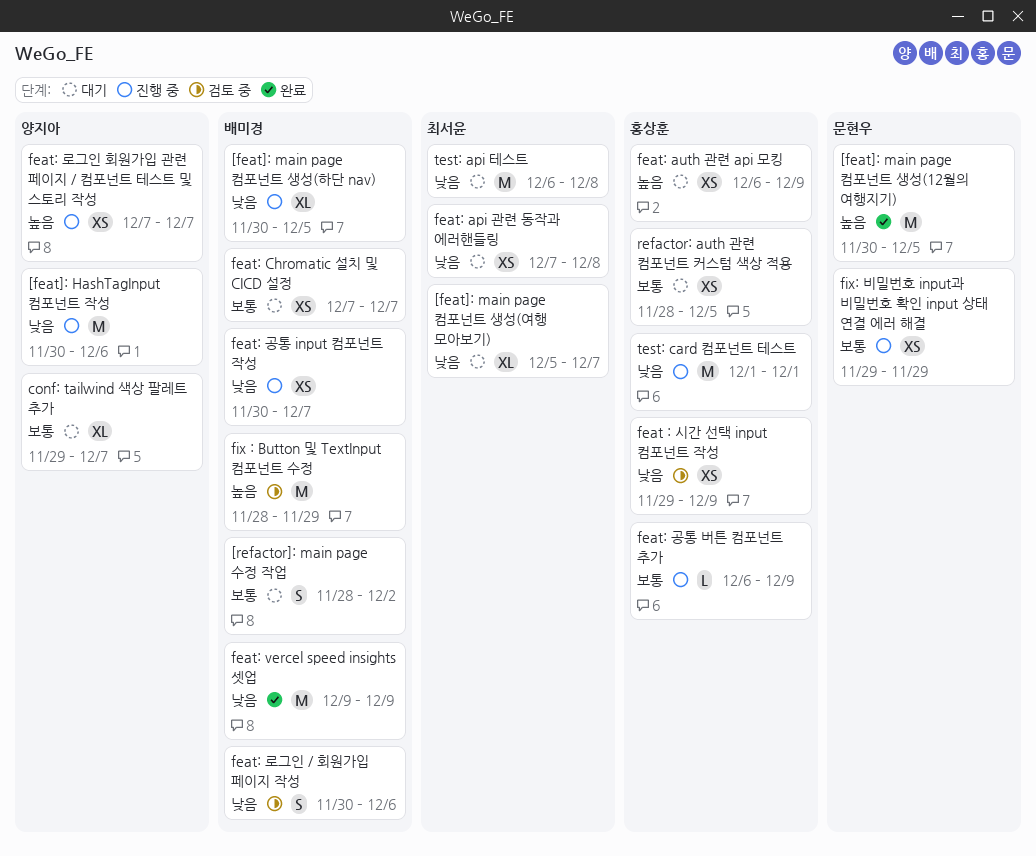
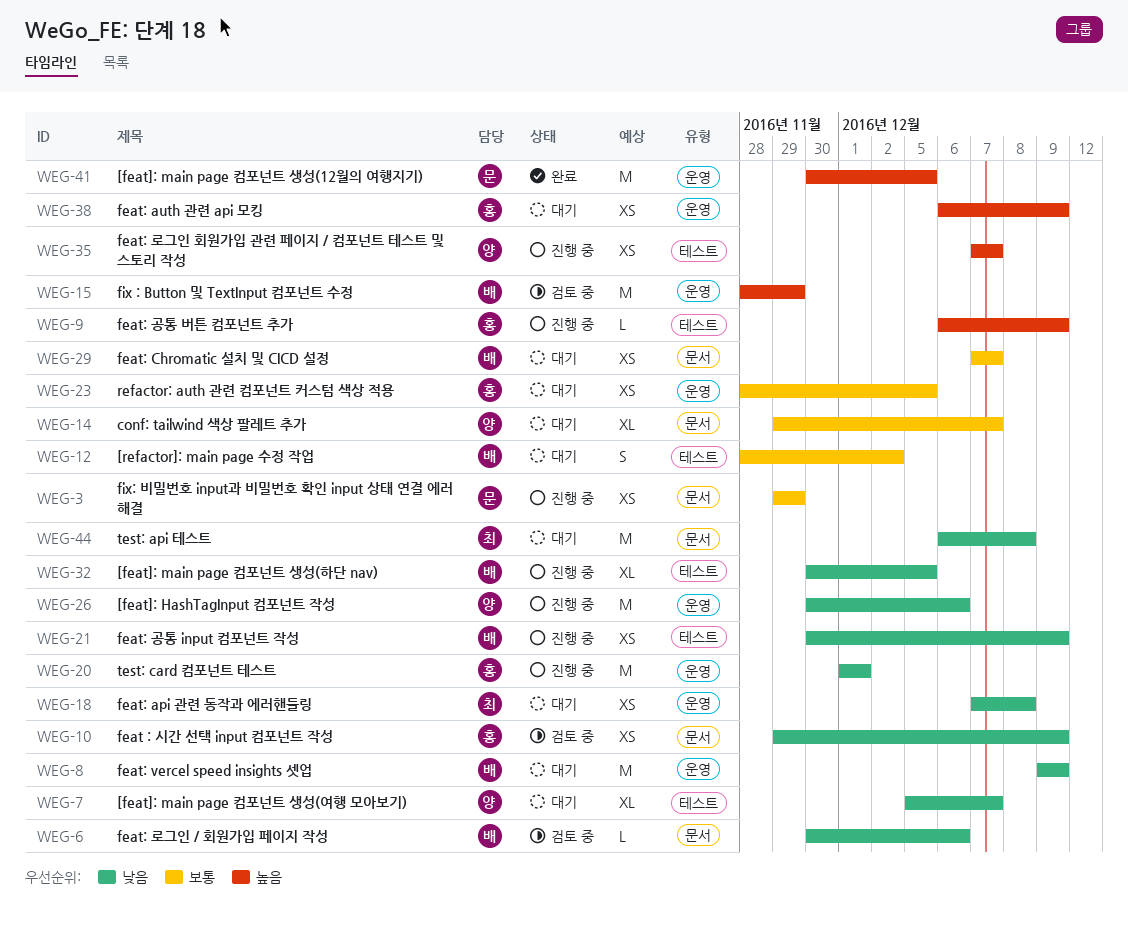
[feat]: main page 컴포넌트 생성(여행 모아보기), owner: 최서윤 -> 양지아
feat: vercel speed insights 셋업, status: 완료 -> 대기
feat: 공통 input 컴포넌트 작성, due: Dec 7 -> Dec 9
feat: 공통 버튼 컴포넌트 추가, priority: 보통 -> 높음
feat: 로그인 / 회원가입 페이지 작성, estimate: S -> L

